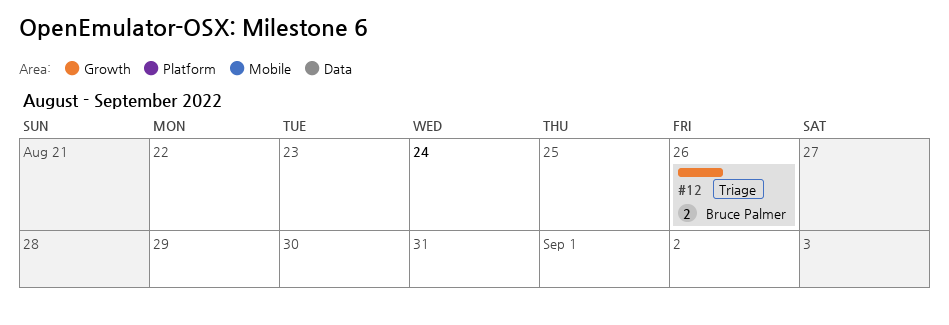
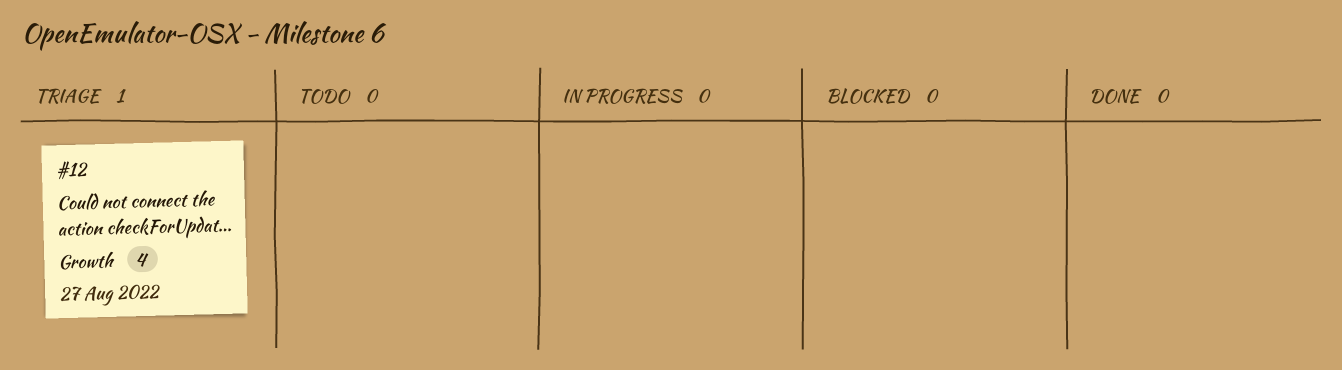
#12, estimate: 2 -> 4
#12, due: Aug 26 -> Aug 27

